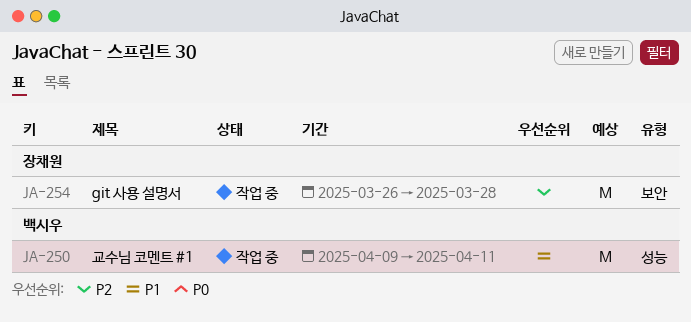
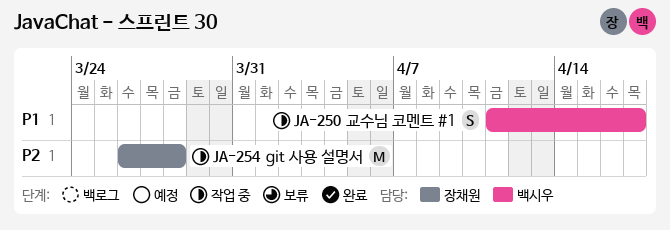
JA-250, estimate: M -> S
JA-250, start: Apr 9 -> Apr 11
JA-250, due: Apr 11 -> Apr 17

